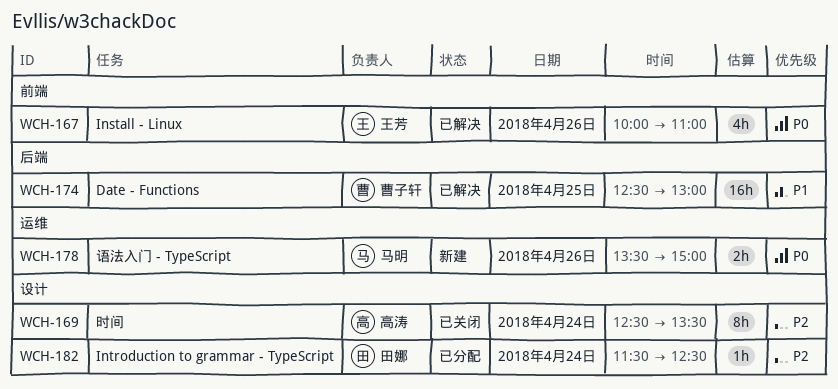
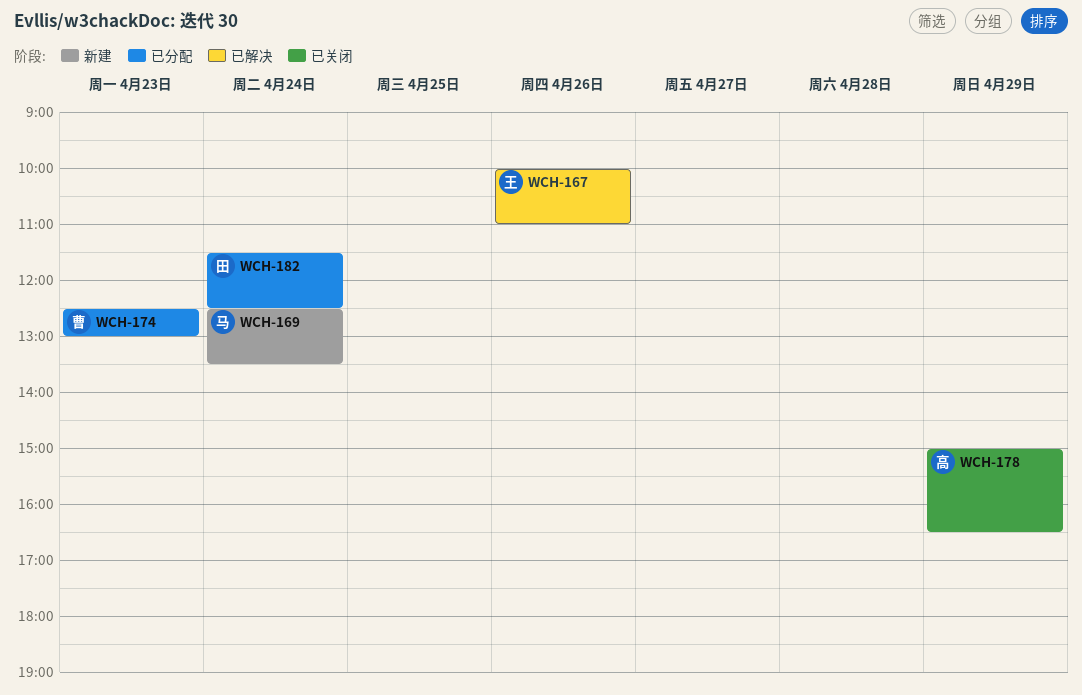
WCH-169, status: 已关闭 -> 新建
WCH-169, owner: 高涛 -> 马明
WCH-174, status: 已解决 -> 已分配
WCH-174, day: Apr 25 -> Apr 23
WCH-178, status: 新建 -> 已关闭
WCH-178, owner: 马明 -> 高涛
WCH-178, day: Apr 26 -> Apr 29
WCH-178, begins: 13:30 -> 15:00
WCH-178, ends: 15:00 -> 16:30

